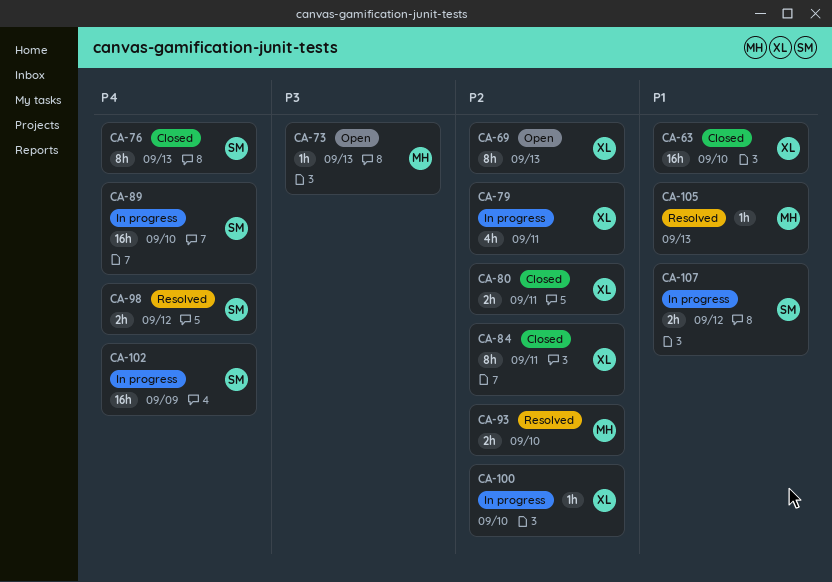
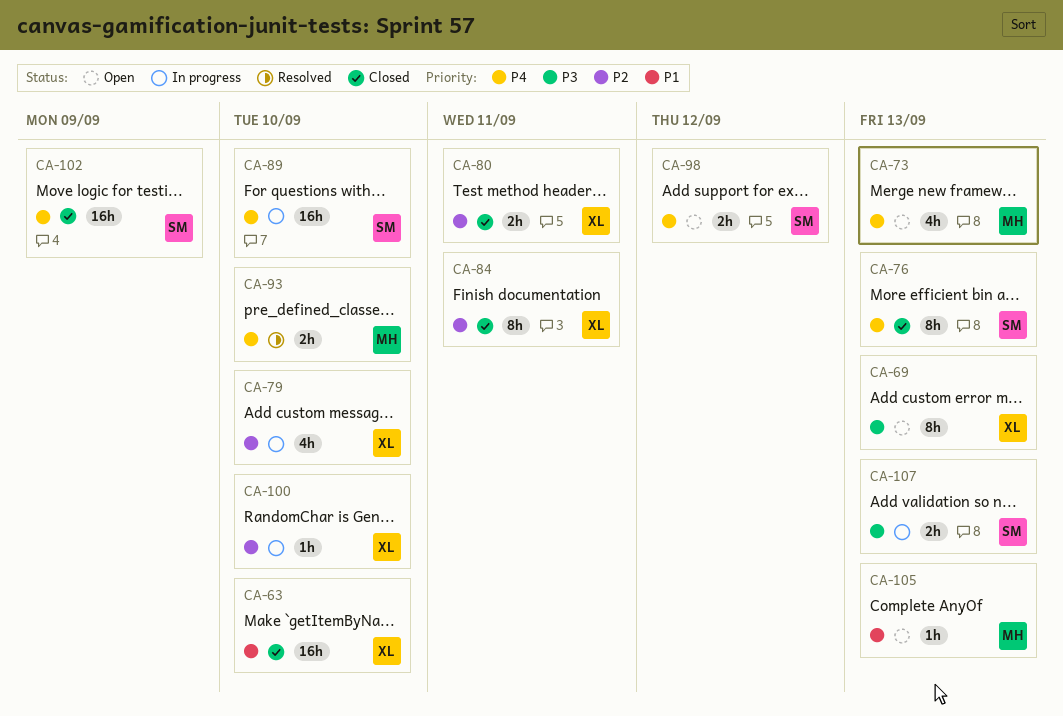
CA-69, priority: P2 -> P3
CA-73, priority: P3 -> P4
CA-73, estimate: 1h -> 4h
CA-79, due: Sep 11 -> Sep 10
CA-93, priority: P2 -> P4
CA-98, status: Resolved -> Open
CA-102, status: In progress -> Closed
CA-105, status: Resolved -> Open
CA-107, priority: P1 -> P3
CA-107, due: Sep 12 -> Sep 13

